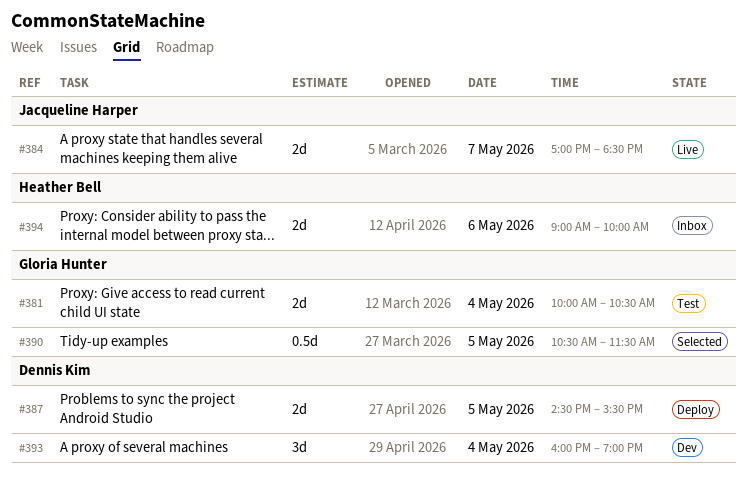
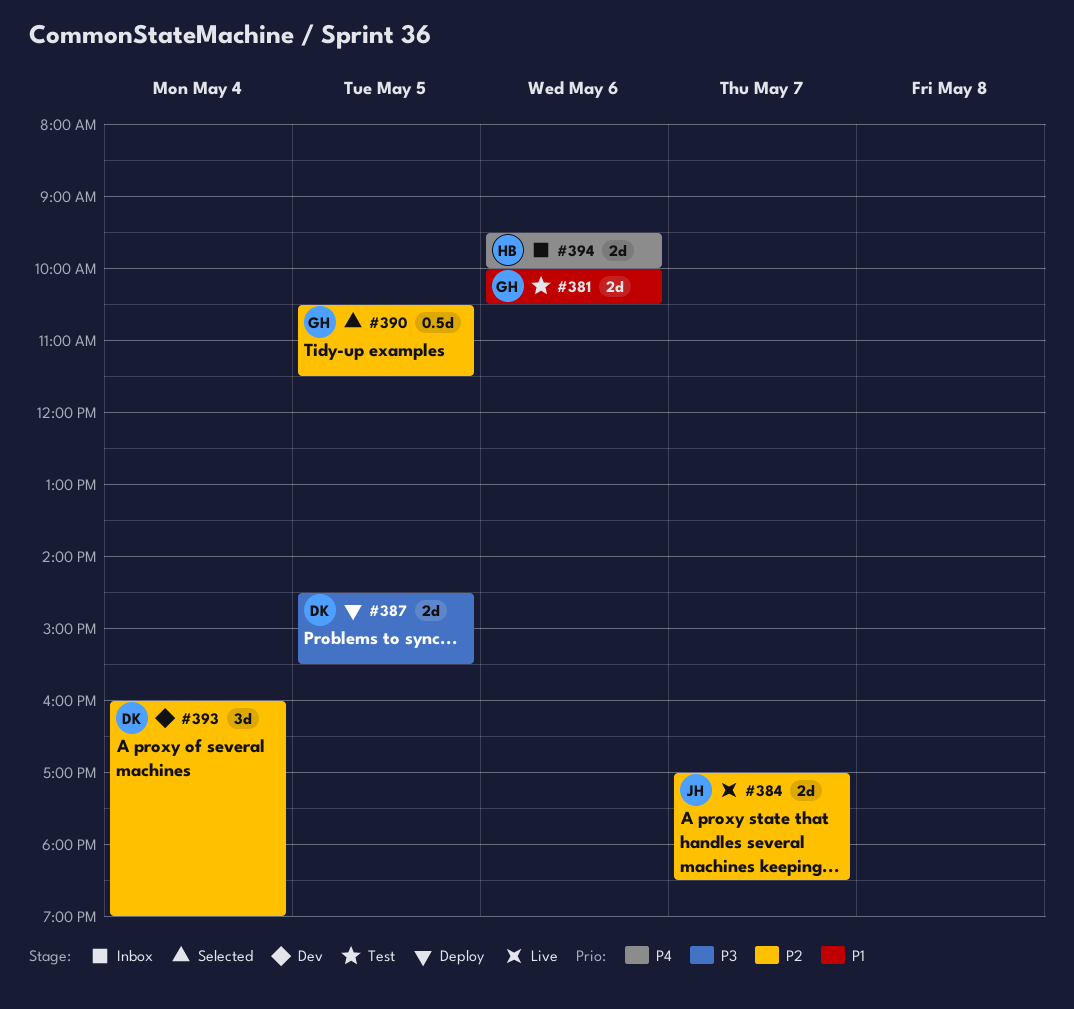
#381, day: May 4 -> May 6
#394, begins: 09:00 -> 09:30

